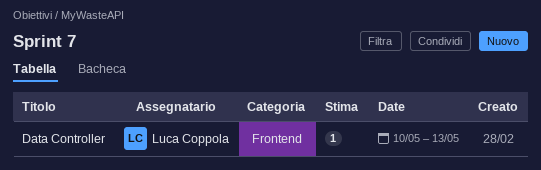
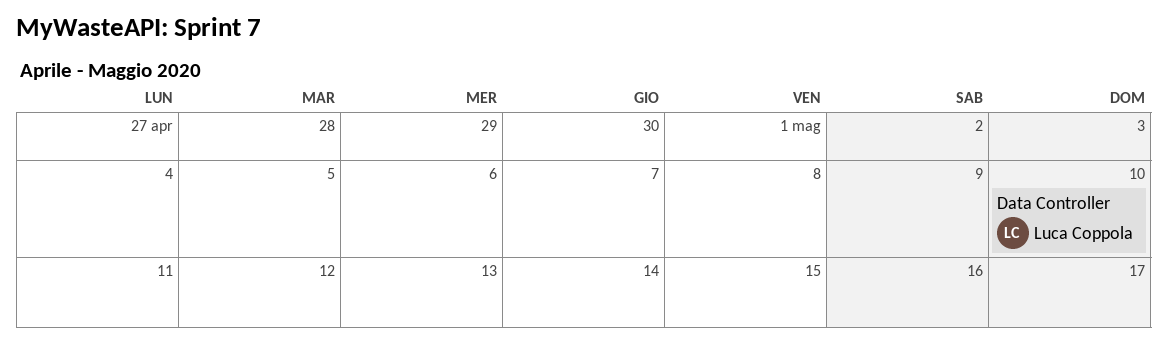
Data Controller, due: May 13 -> May 10

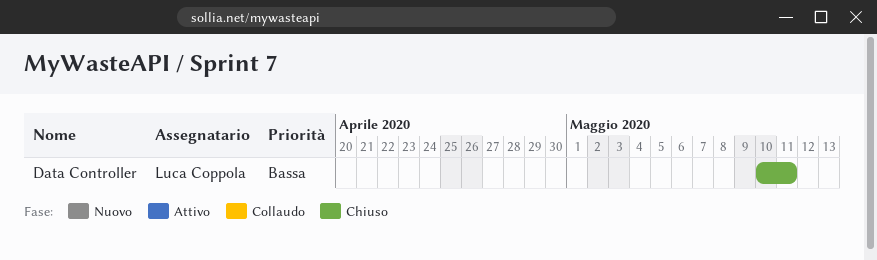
Data Controller, due: May 10 -> May 11

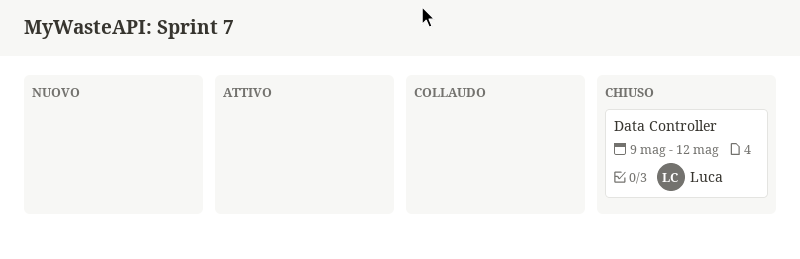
Data Controller, start: May 10 -> May 9
Data Controller, due: May 11 -> May 12

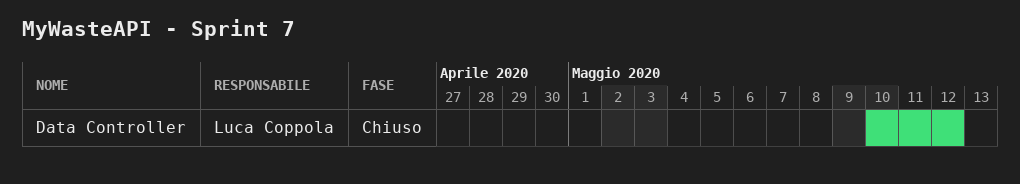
Data Controller, start: May 9 -> May 10

